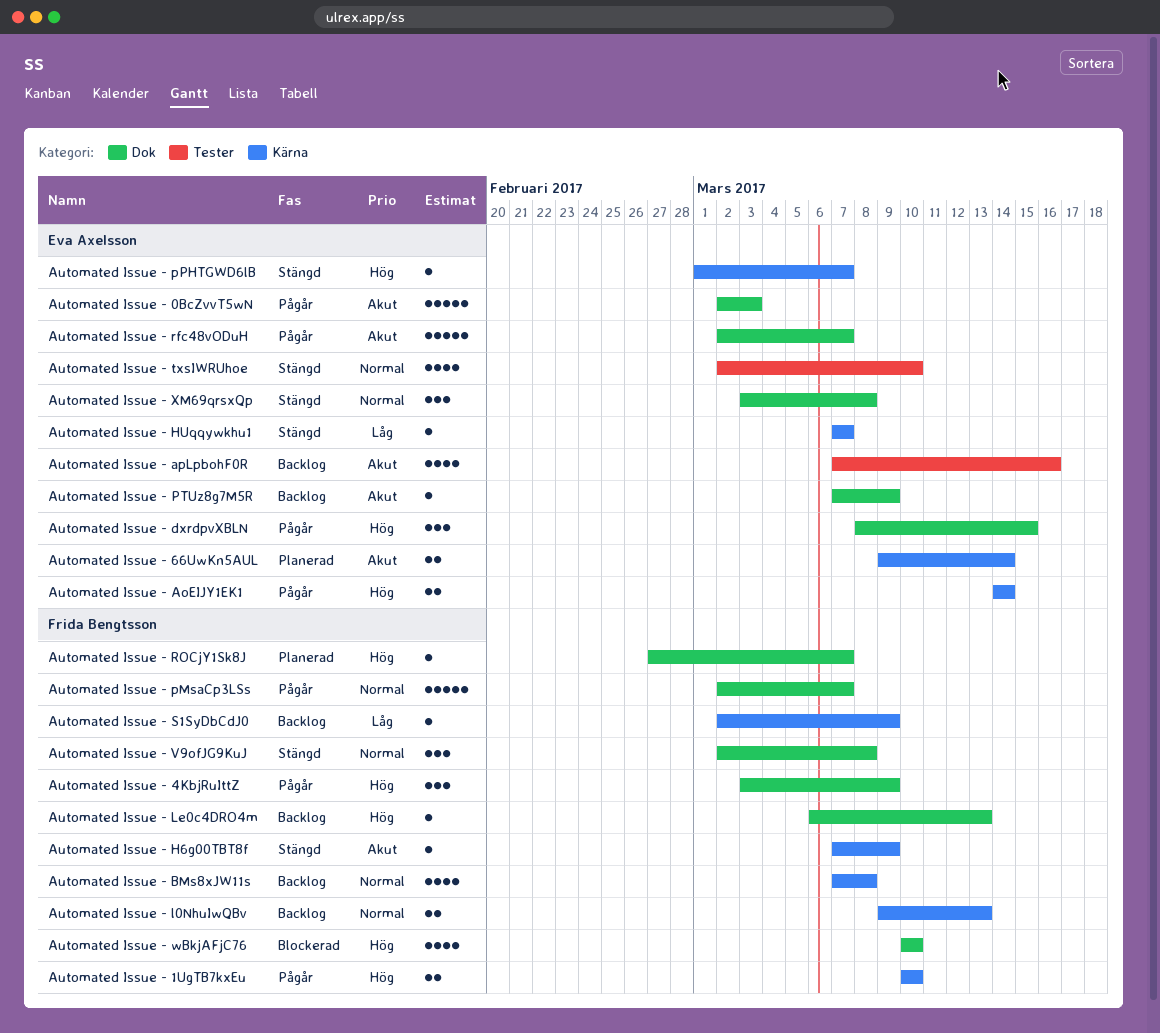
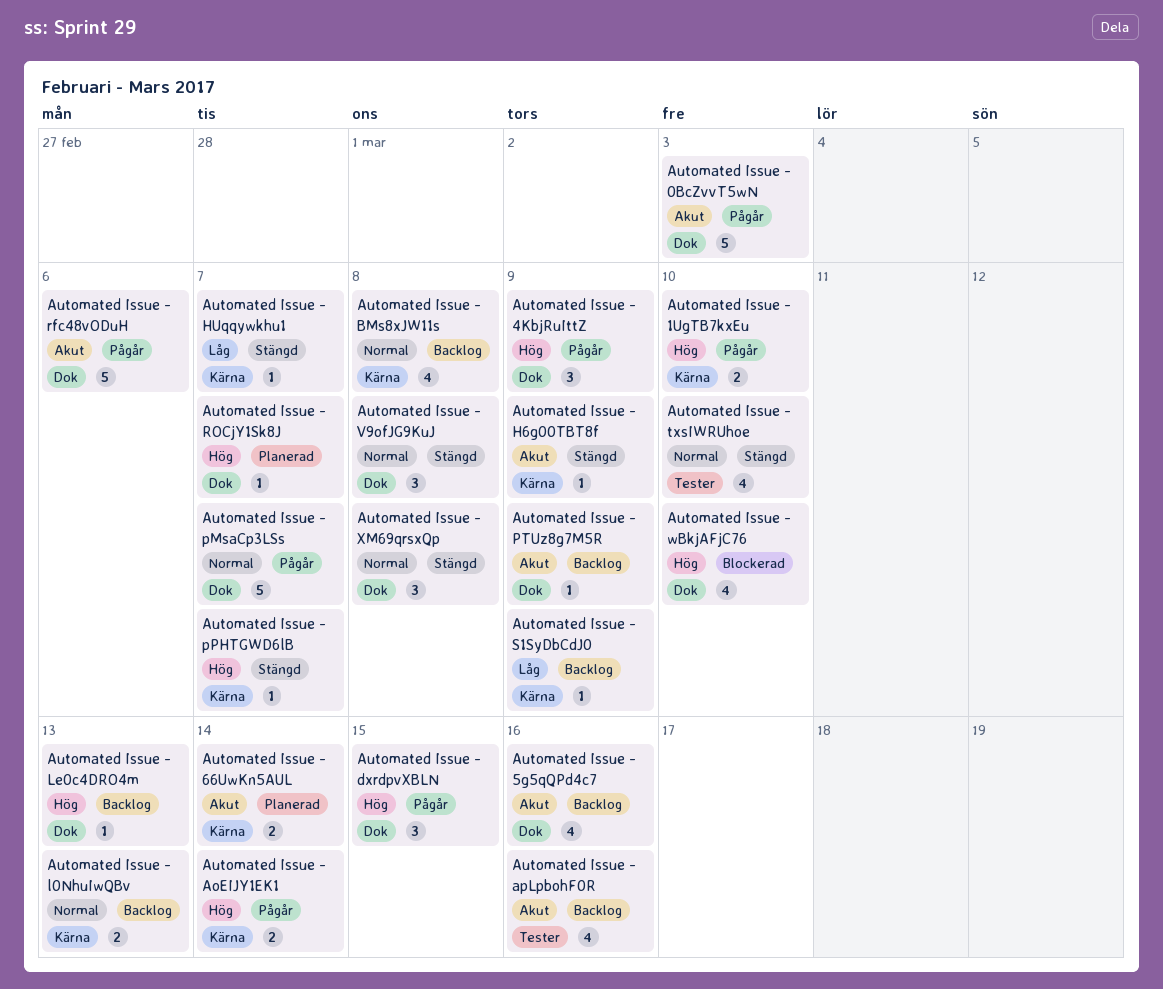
Automated Issue - 5g5qQPd4c7: none -> present
Automated Issue - rfc48vODuH, due: Mar 7 -> Mar 6

